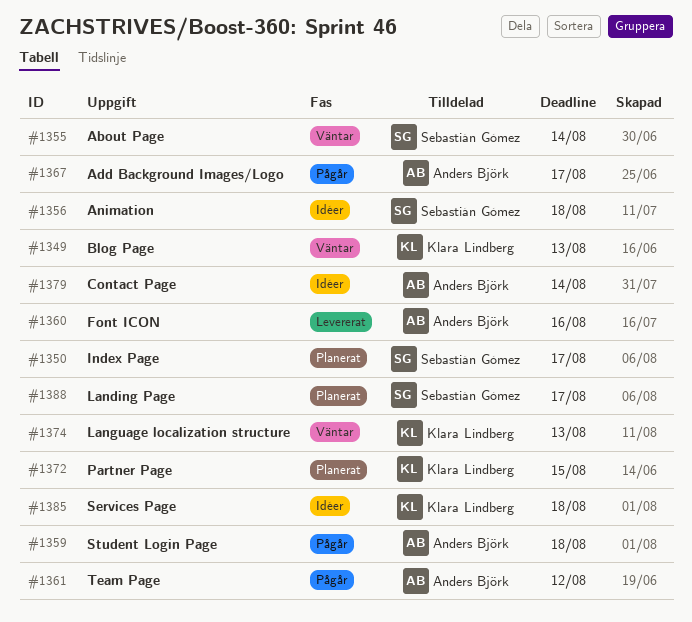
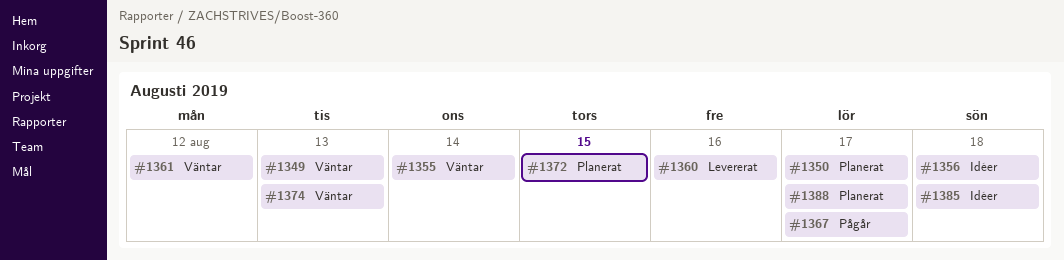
#1359: present -> none
#1361, status: Pågår -> Väntar
#1379: present -> none

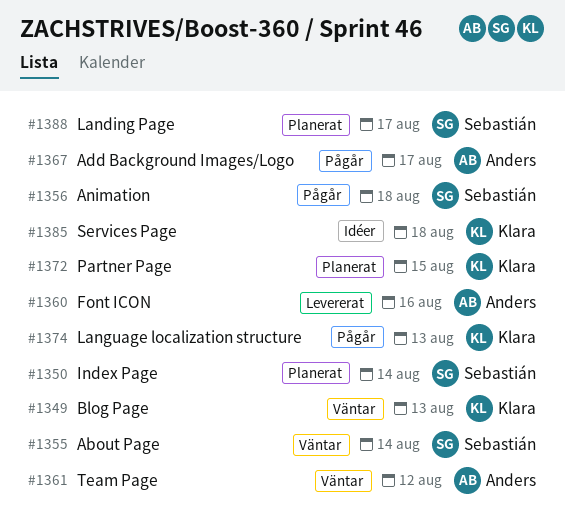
#1350, due: Aug 17 -> Aug 14
#1356, status: Idéer -> Pågår
#1374, status: Väntar -> Pågår

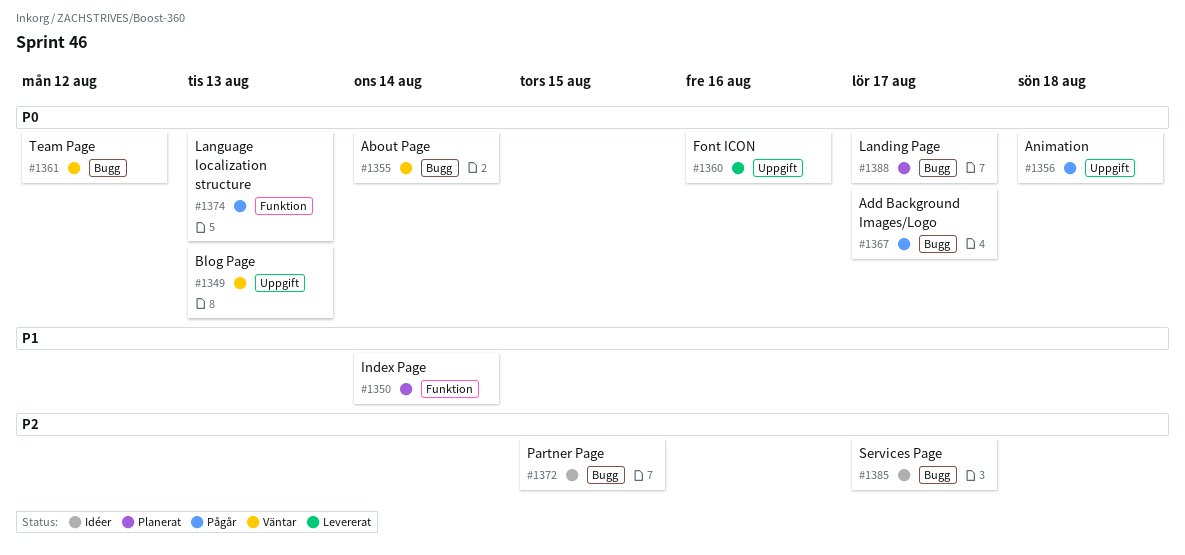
#1372, status: Planerat -> Idéer
#1385, due: Aug 18 -> Aug 17

